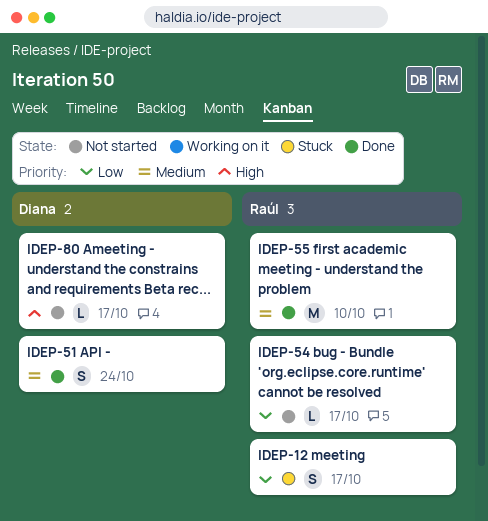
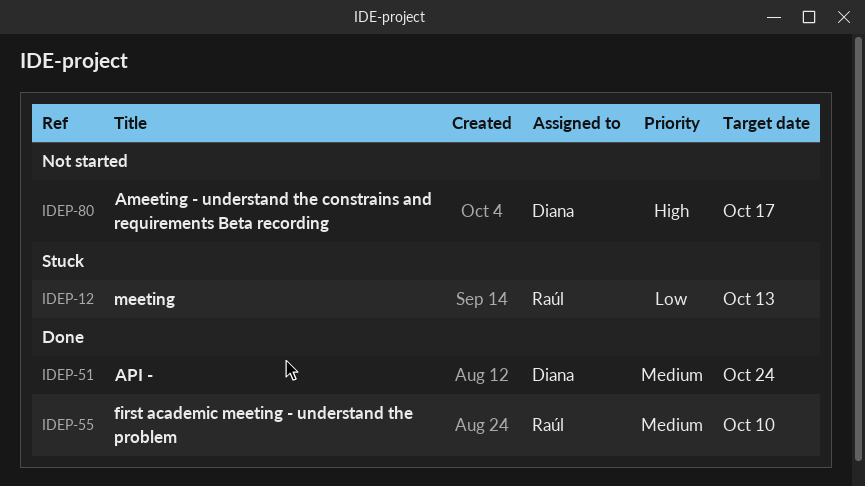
IDEP-12, due: Oct 17 -> Oct 13
IDEP-54: present -> none

